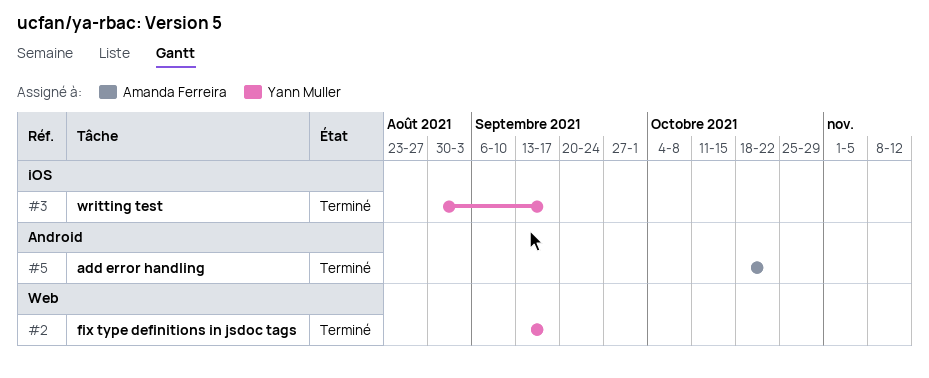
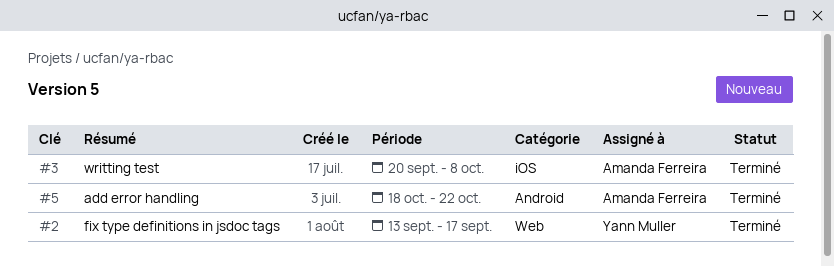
#3, owner: Yann Muller -> Amanda Ferreira
#3, start: Aug 30 -> Sep 20
#3, due: Sep 17 -> Oct 8

